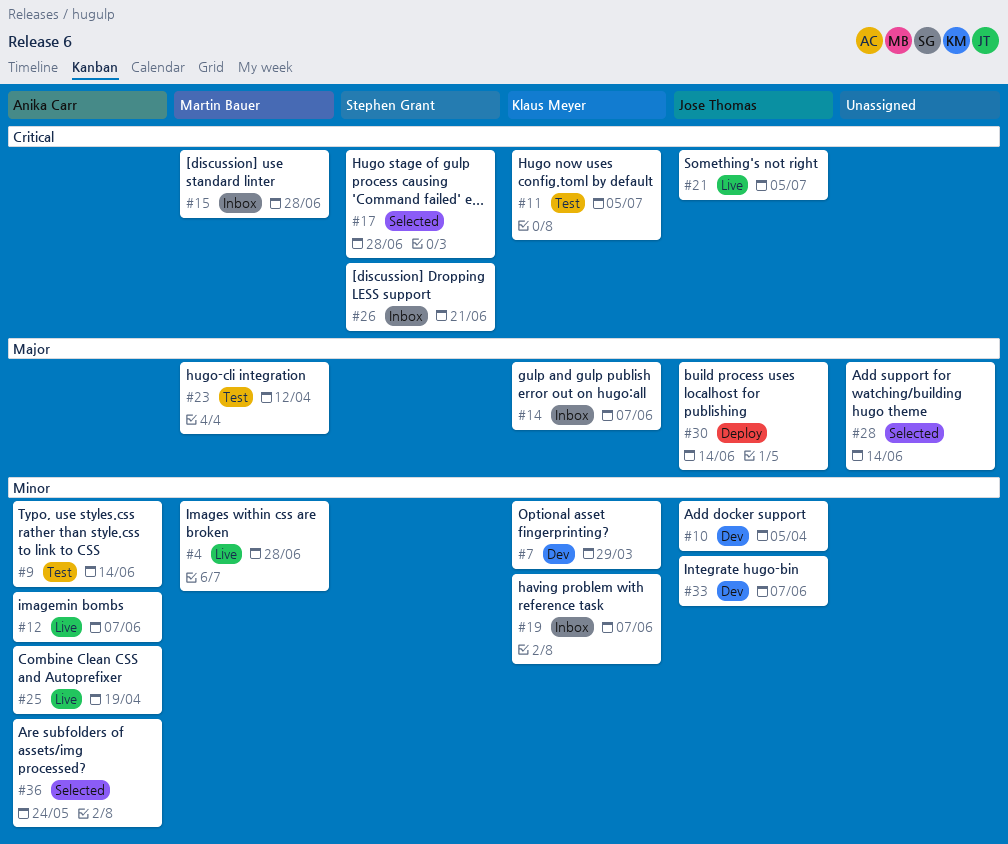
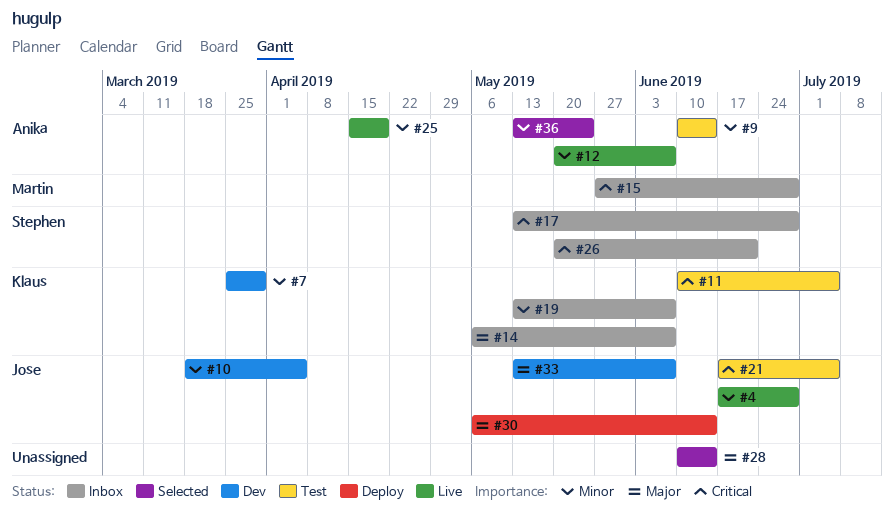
#4, owner: Martin Bauer -> Jose Thomas
#17, status: Selected -> Inbox
#21, status: Live -> Test
#23: present -> none
#33, priority: Minor -> Major

